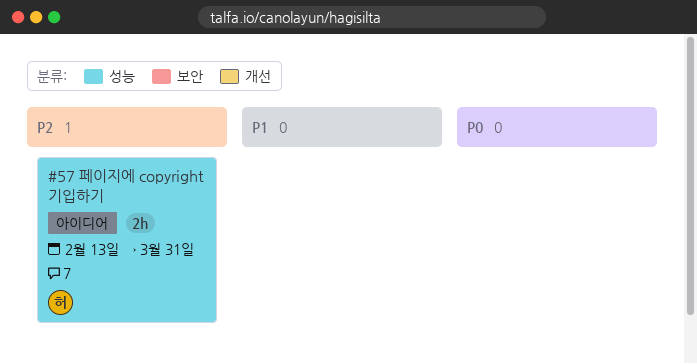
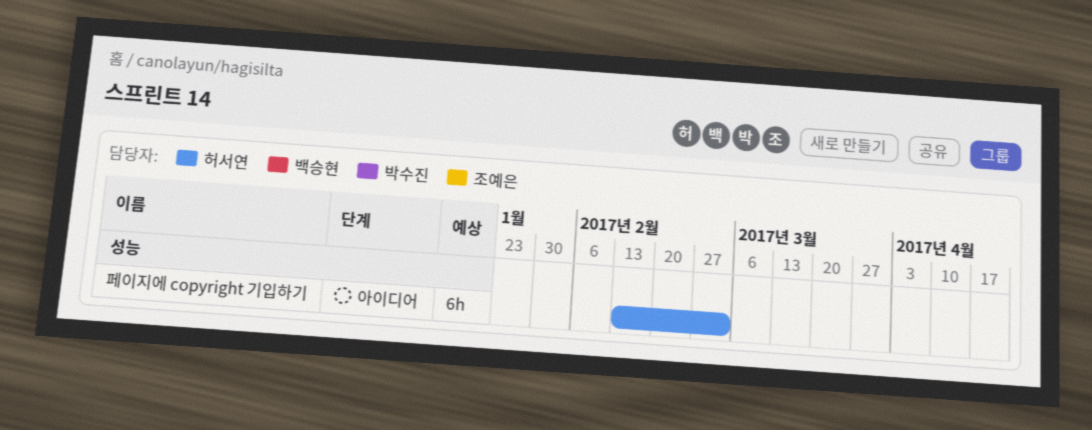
페이지에 copyright 기입하기, estimate: 2h -> 6h
페이지에 copyright 기입하기, due: Mar 31 -> Mar 3

